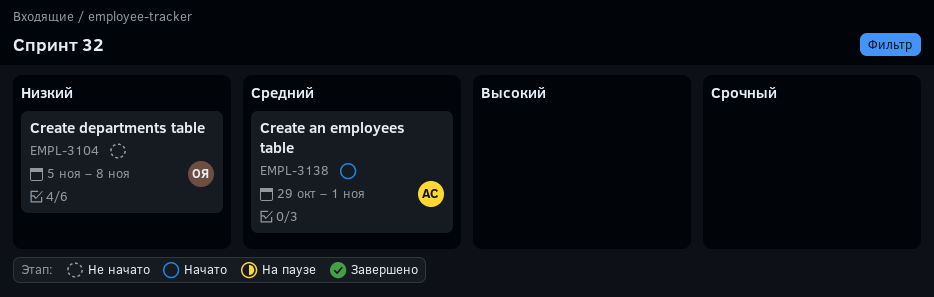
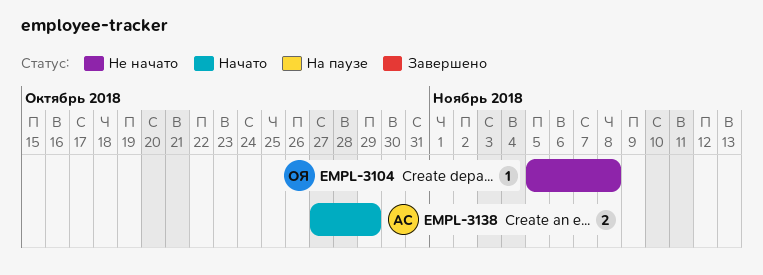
EMPL-3138, start: Oct 29 -> Oct 27
EMPL-3138, due: Nov 1 -> Oct 29

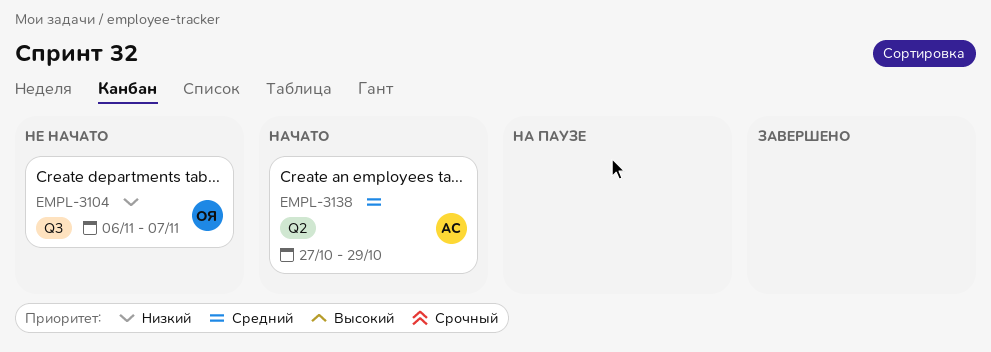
EMPL-3104, start: Nov 5 -> Nov 6
EMPL-3104, due: Nov 8 -> Nov 7

